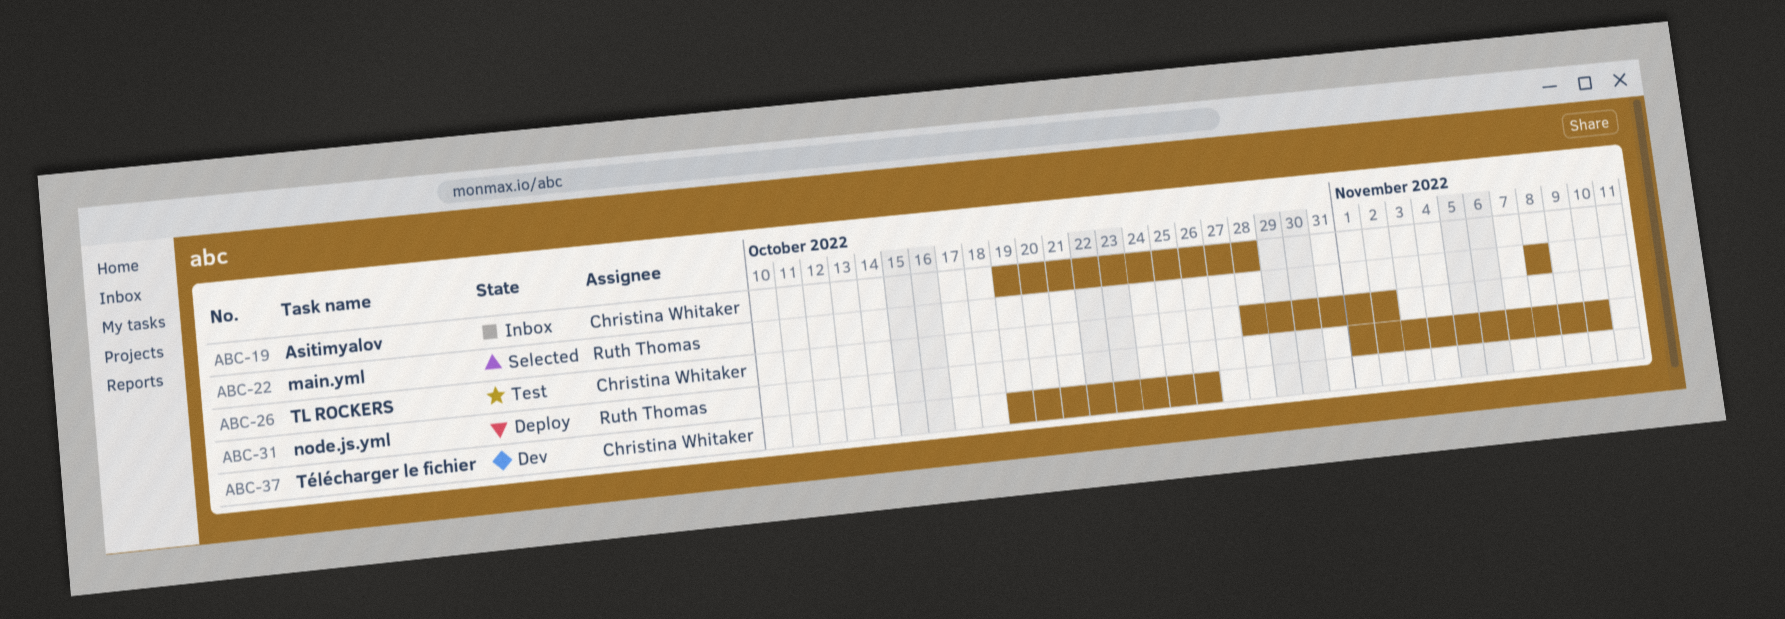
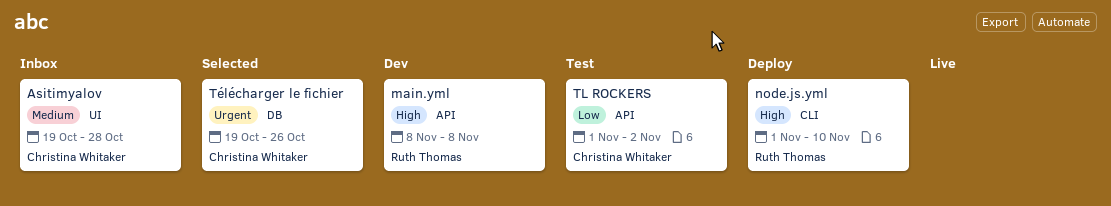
main.yml, status: Selected -> Dev
TL ROCKERS, start: Oct 28 -> Nov 1
Télécharger le fichier, status: Dev -> Selected

